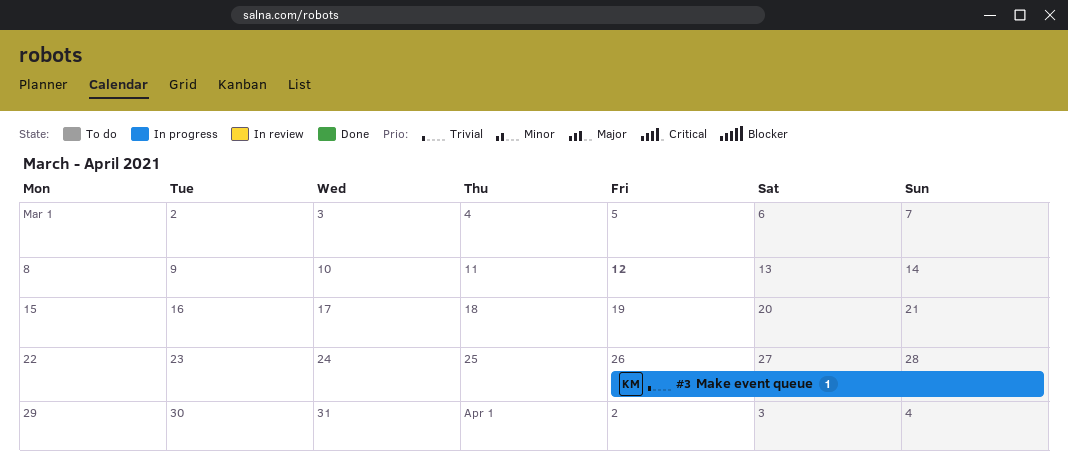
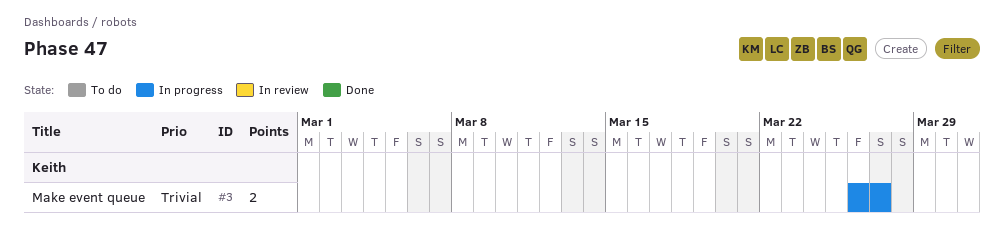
#3, estimate: 1 -> 2
#3, due: Mar 28 -> Mar 27

